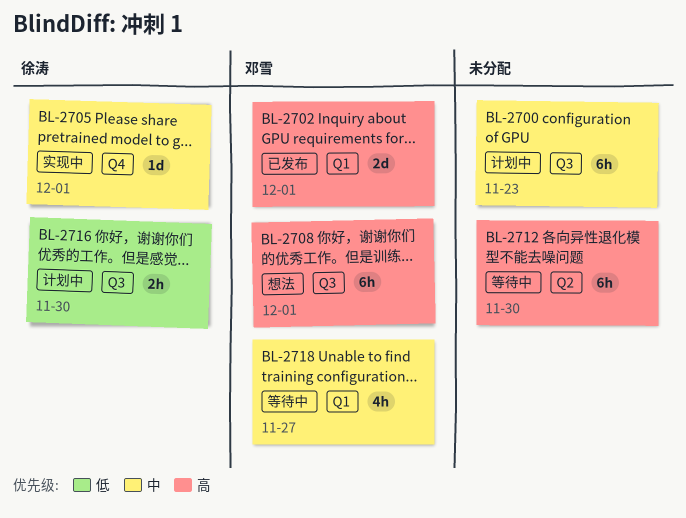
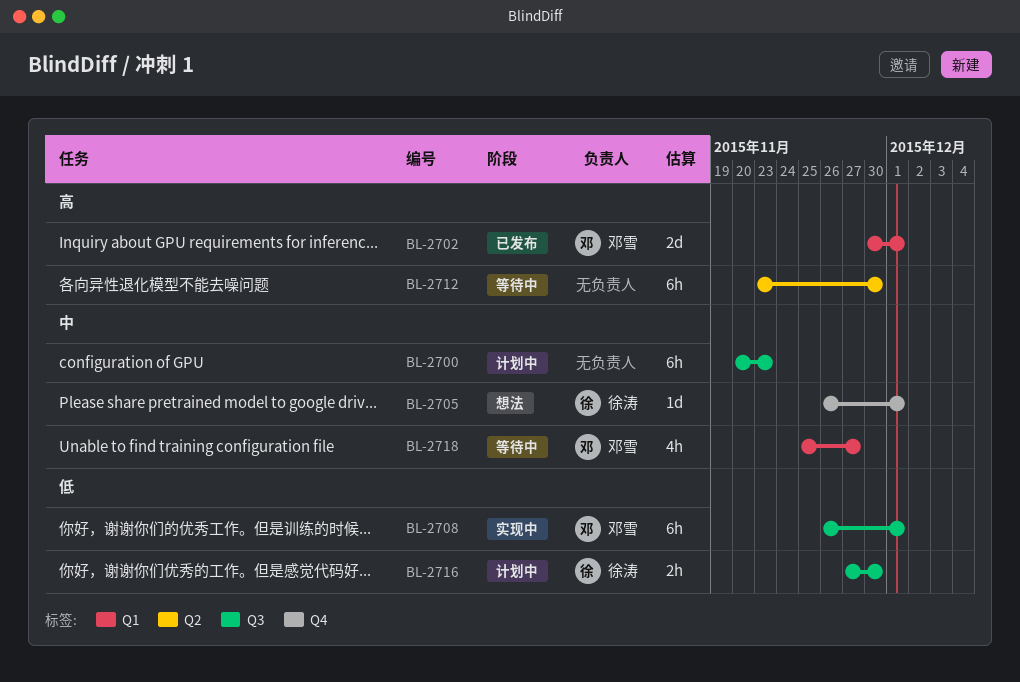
BL-2705, status: 实现中 -> 想法
BL-2708, status: 想法 -> 实现中
BL-2708, priority: 高 -> 低

